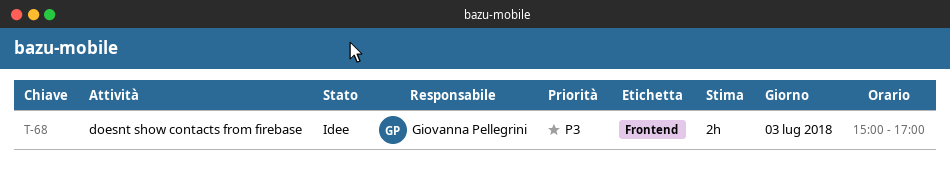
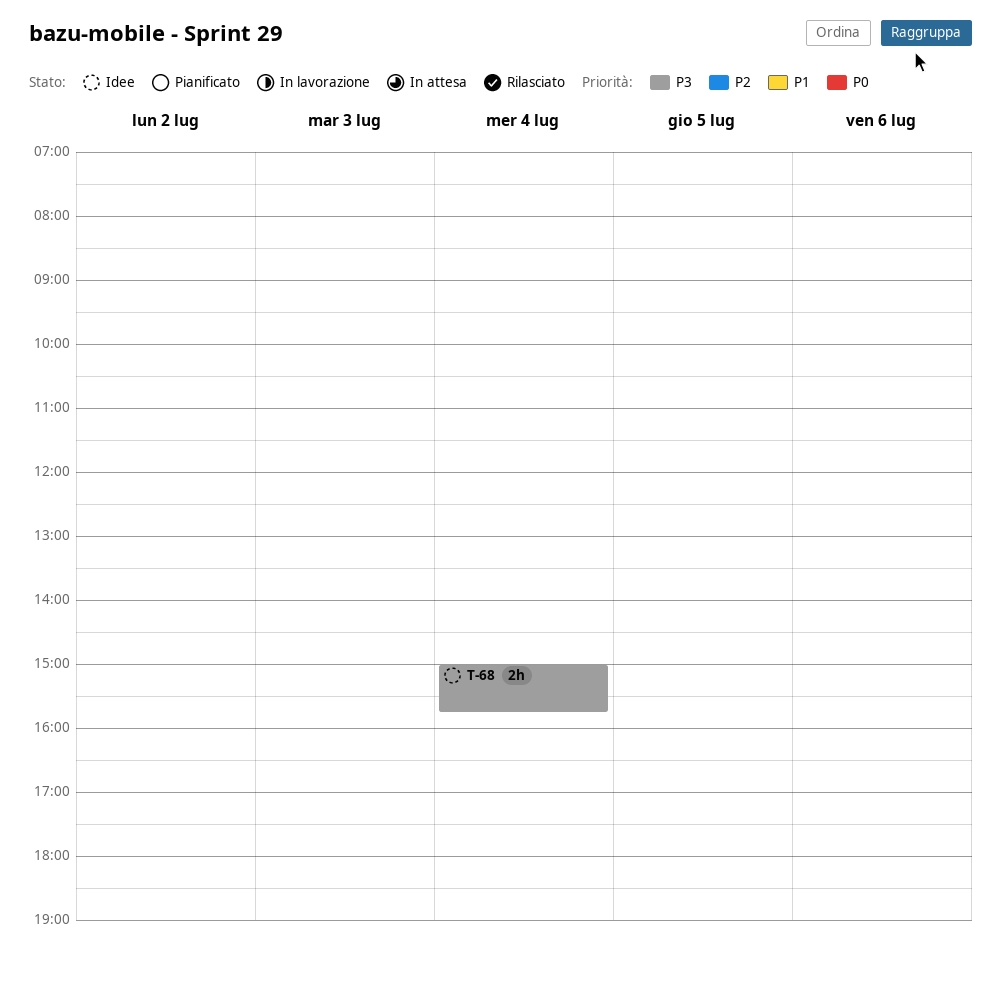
T-68, day: Jul 3 -> Jul 4
T-68, ends: 17:00 -> 15:45

